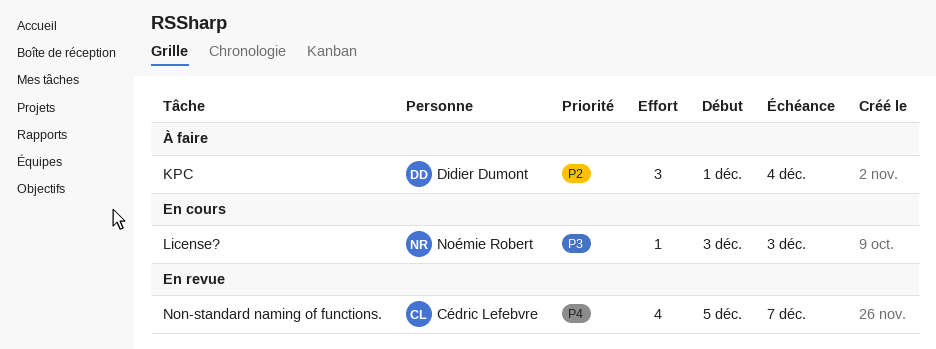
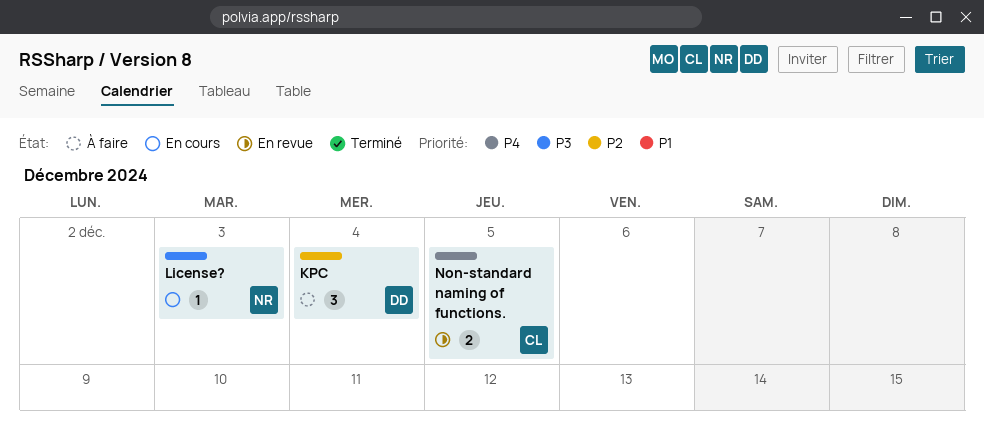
Non-standard naming of functions., estimate: 4 -> 2
Non-standard naming of functions., due: Dec 7 -> Dec 5

